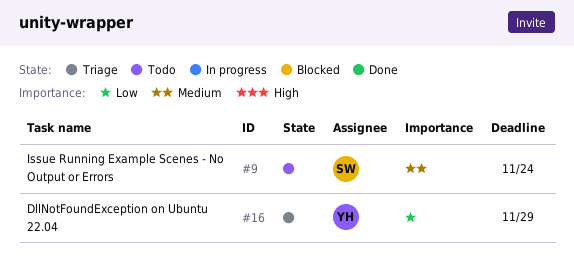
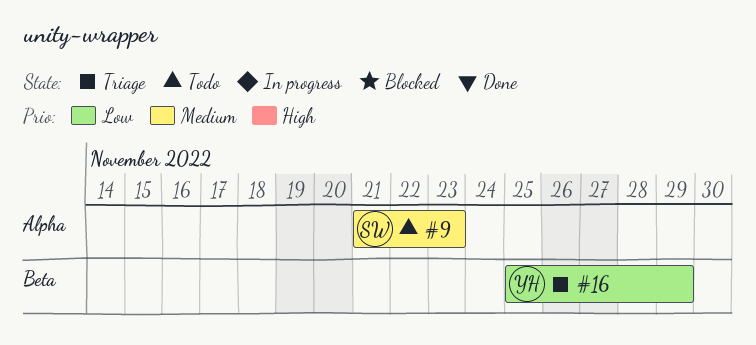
#9, due: Nov 24 -> Nov 23

